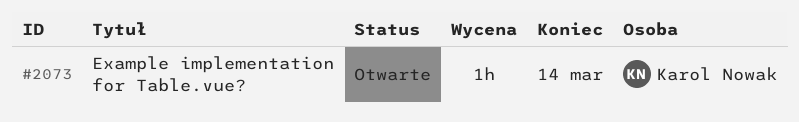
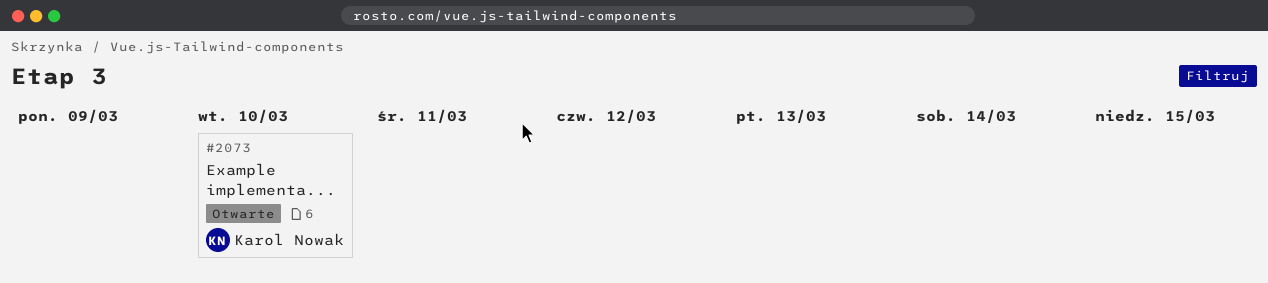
#2073, due: Mar 14 -> Mar 10

